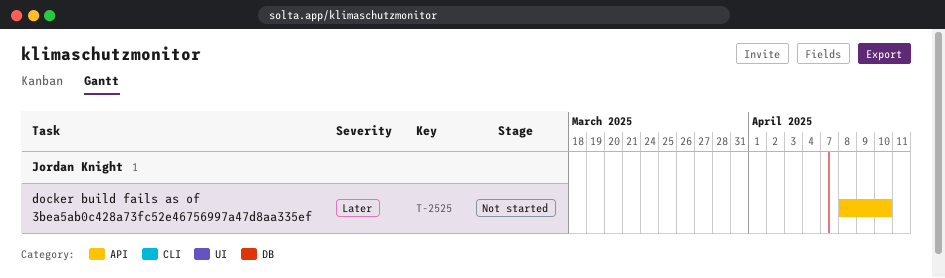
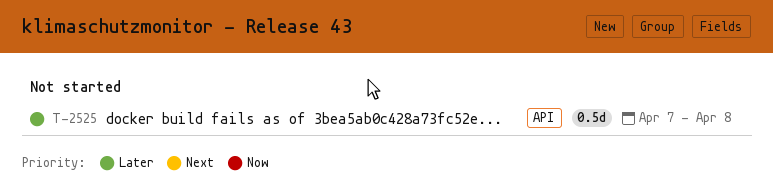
T-2525, start: Apr 8 -> Apr 7
T-2525, due: Apr 10 -> Apr 8

